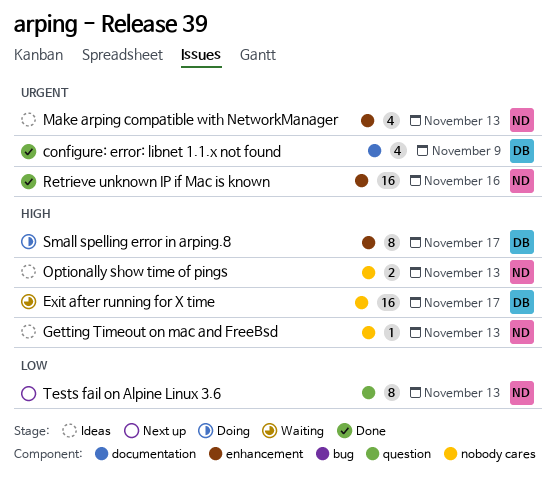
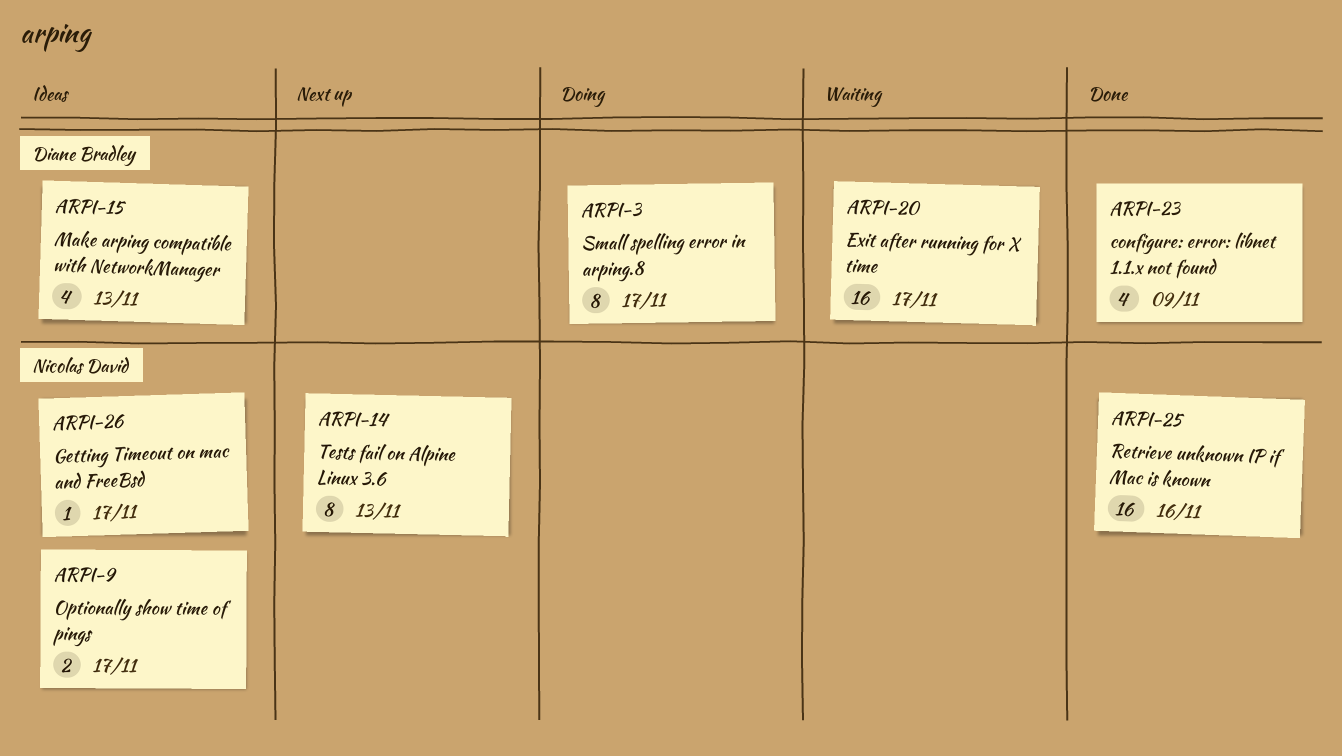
Getting Timeout on mac and FreeBsd, due: Nov 13 -> Nov 17
Make arping compatible with NetworkManager, owner: Nicolas David -> Diane Bradley
Optionally show time of pings, due: Nov 13 -> Nov 17

